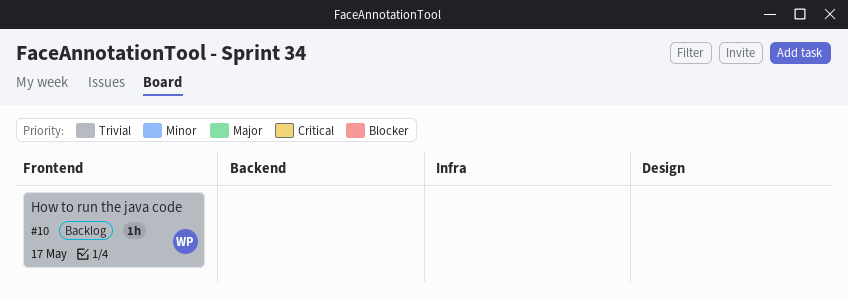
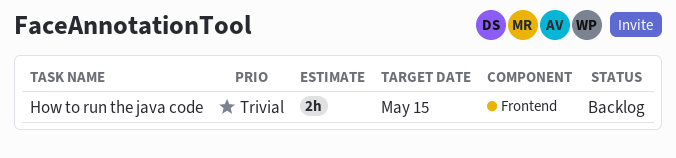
How to run the java code, estimate: 1h -> 2h
How to run the java code, due: May 17 -> May 15

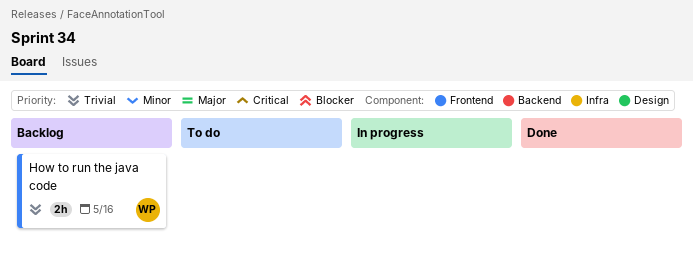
How to run the java code, due: May 15 -> May 16

